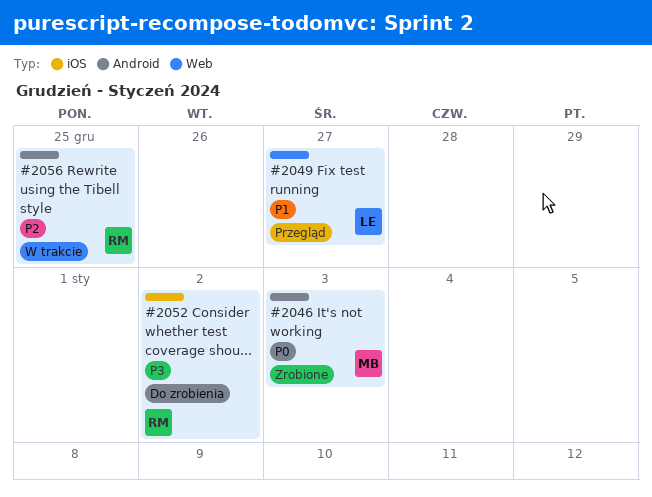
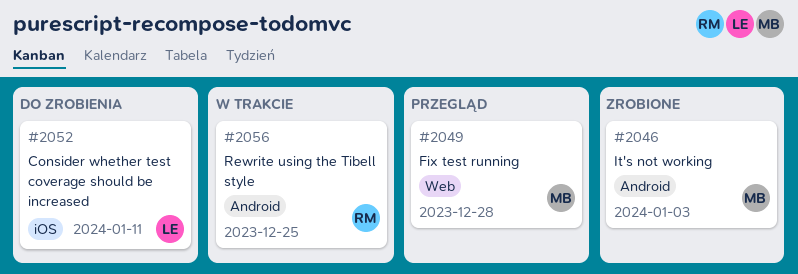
#2049, owner: LE -> MB
#2049, due: Dec 27 -> Dec 28
#2052, owner: RM -> LE
#2052, due: Jan 2 -> Jan 11

